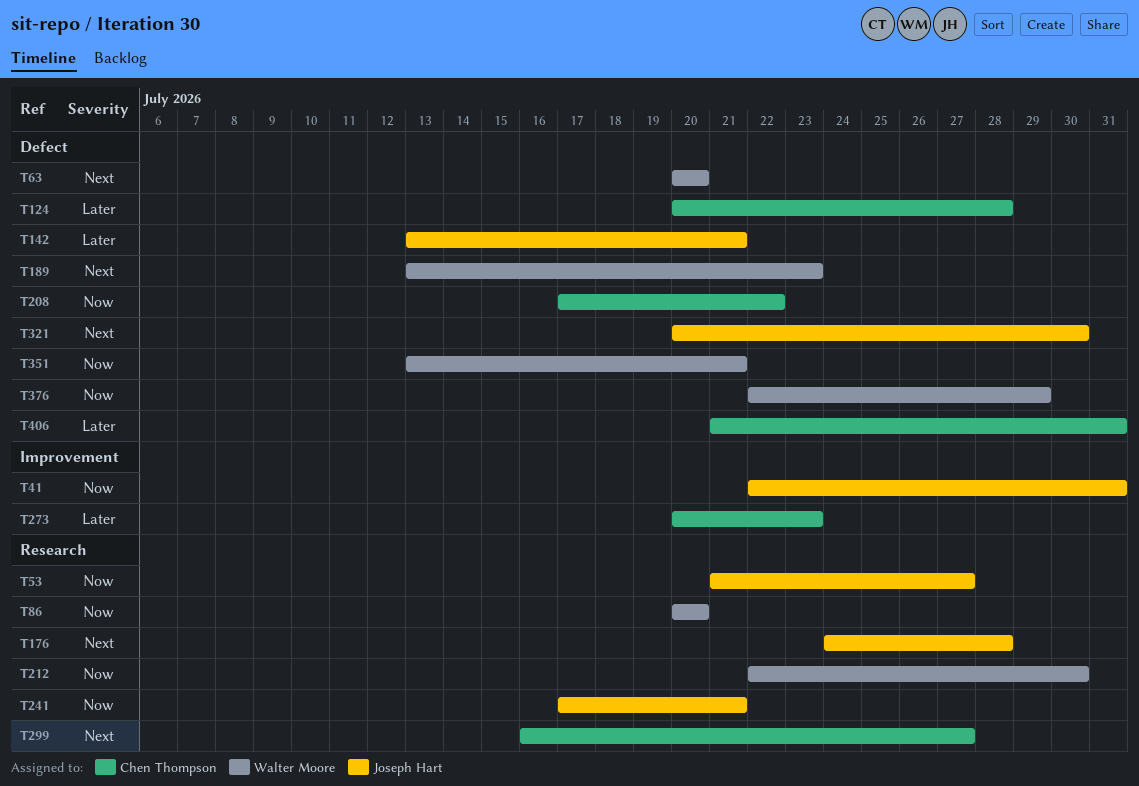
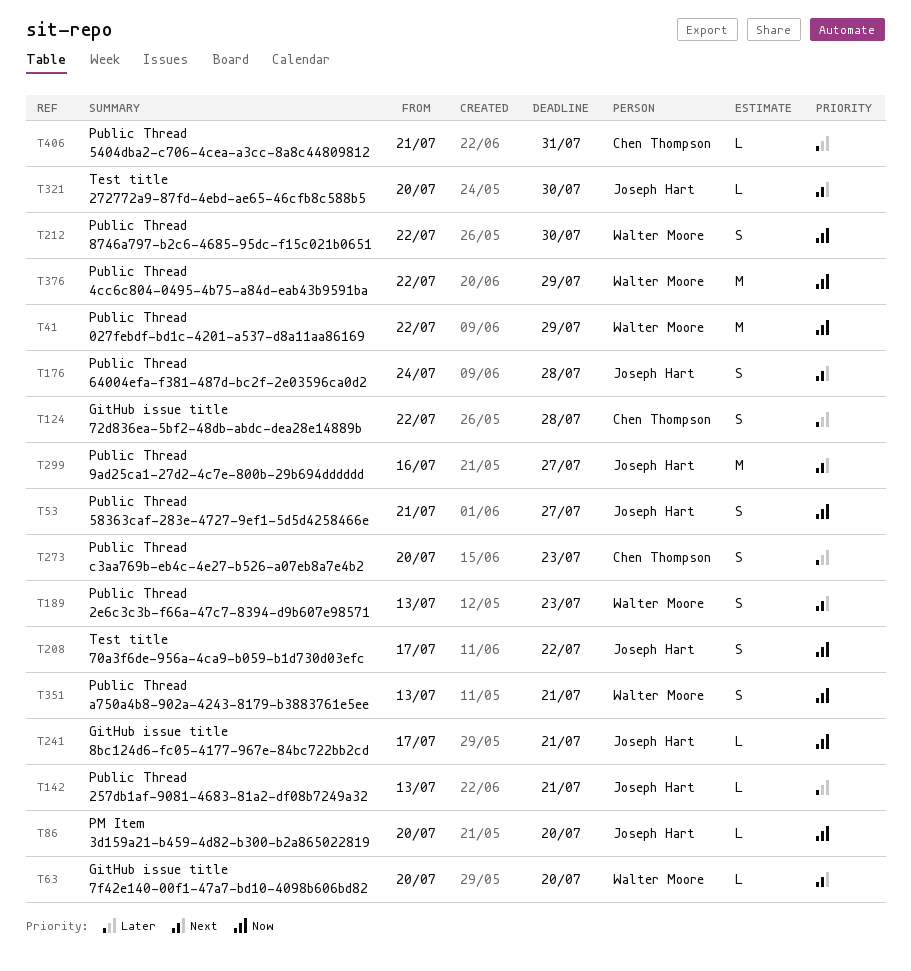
T41, owner: Joseph Hart -> Walter Moore
T41, due: Jul 31 -> Jul 29
T86, owner: Walter Moore -> Joseph Hart
T124, start: Jul 20 -> Jul 22
T208, owner: Chen Thompson -> Joseph Hart
T299, owner: Chen Thompson -> Joseph Hart

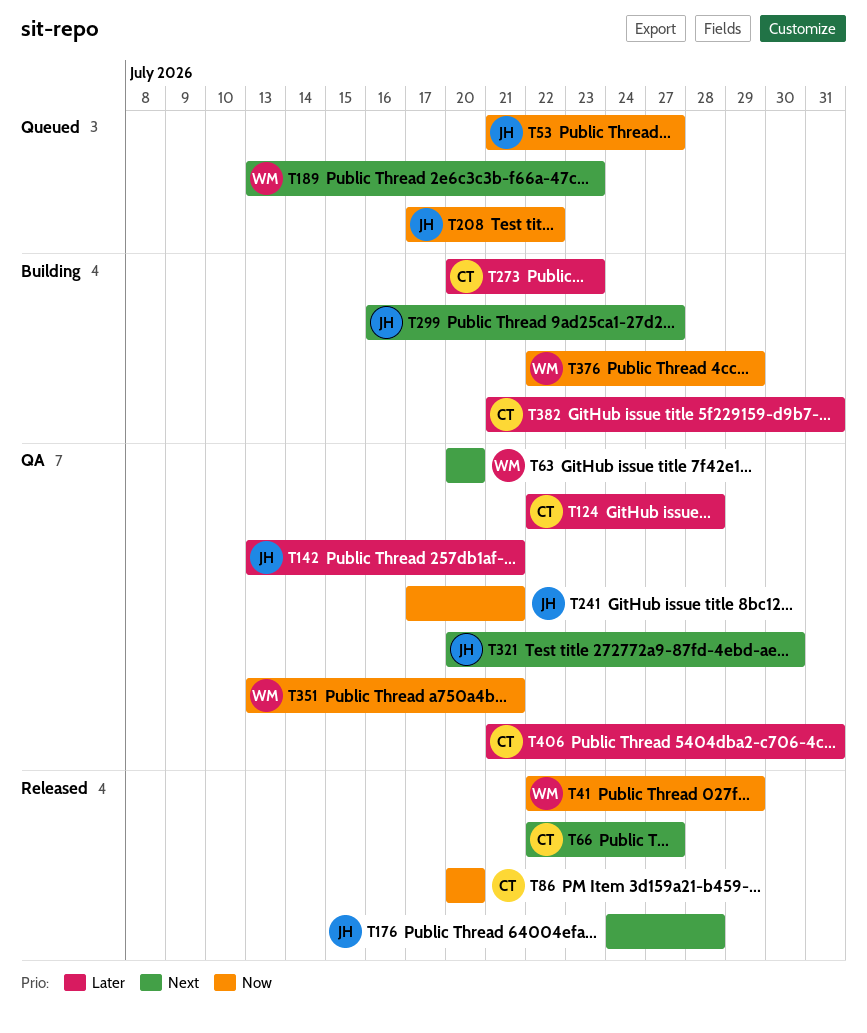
T66: none -> present
T86, owner: Joseph Hart -> Chen Thompson
T212: present -> none
T382: none -> present

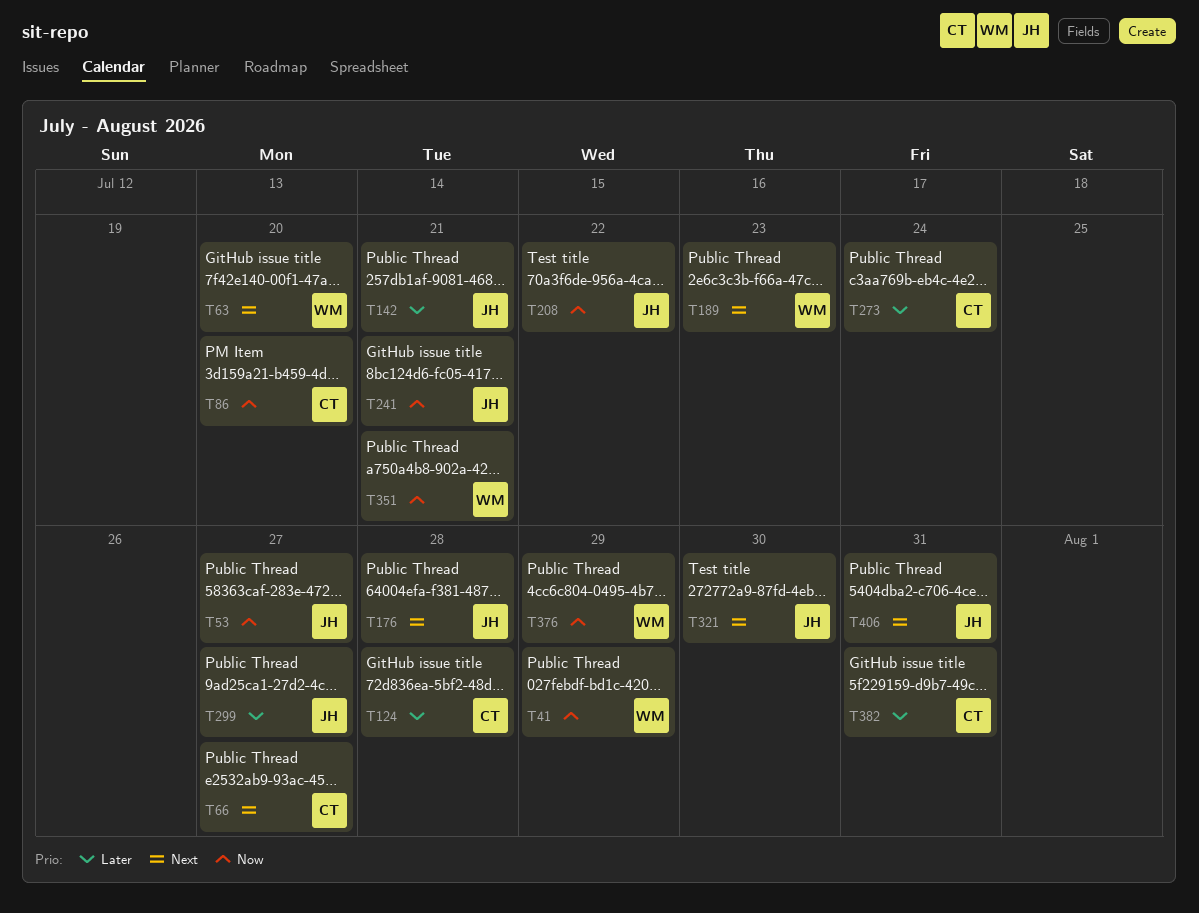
T273, due: Jul 23 -> Jul 24
T299, priority: Next -> Later
T406, owner: CT -> JH
T406, priority: Later -> Next

